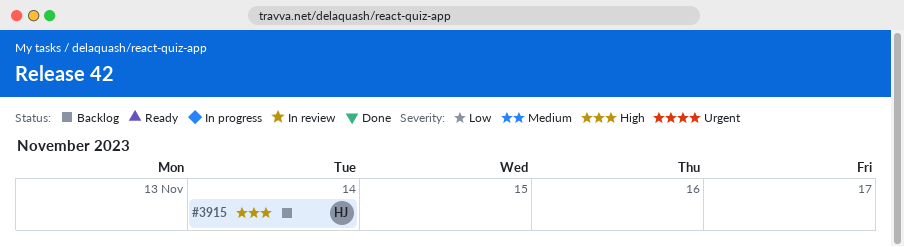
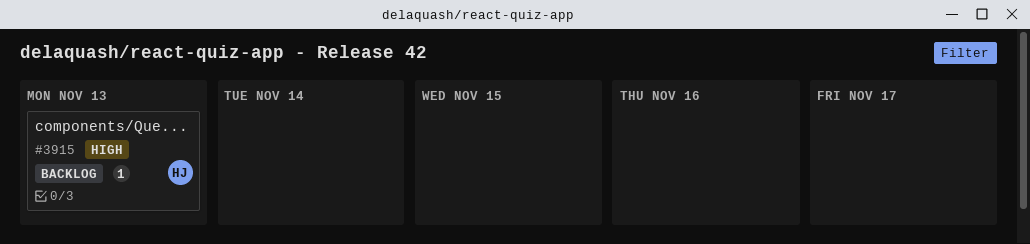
#3915, due: Nov 14 -> Nov 13

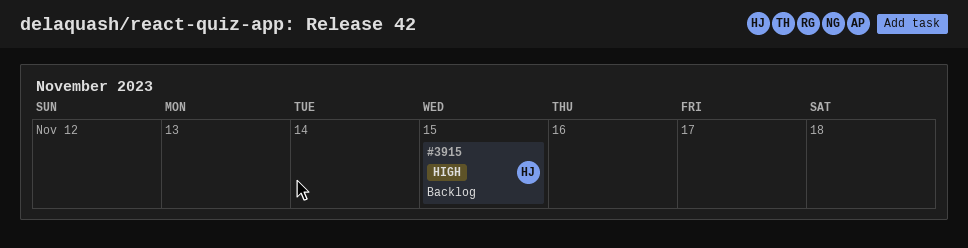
#3915, due: Nov 13 -> Nov 15

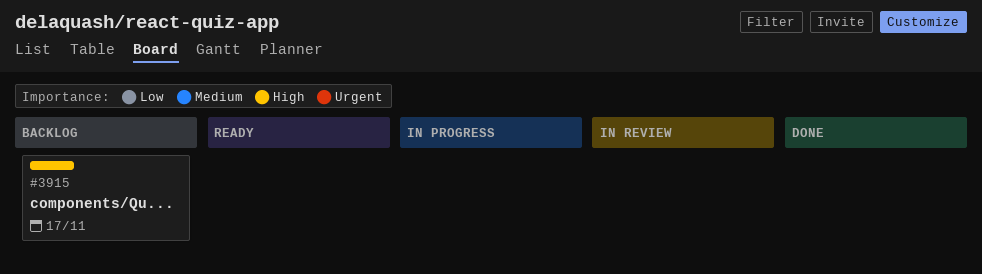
#3915, due: Nov 15 -> Nov 17

